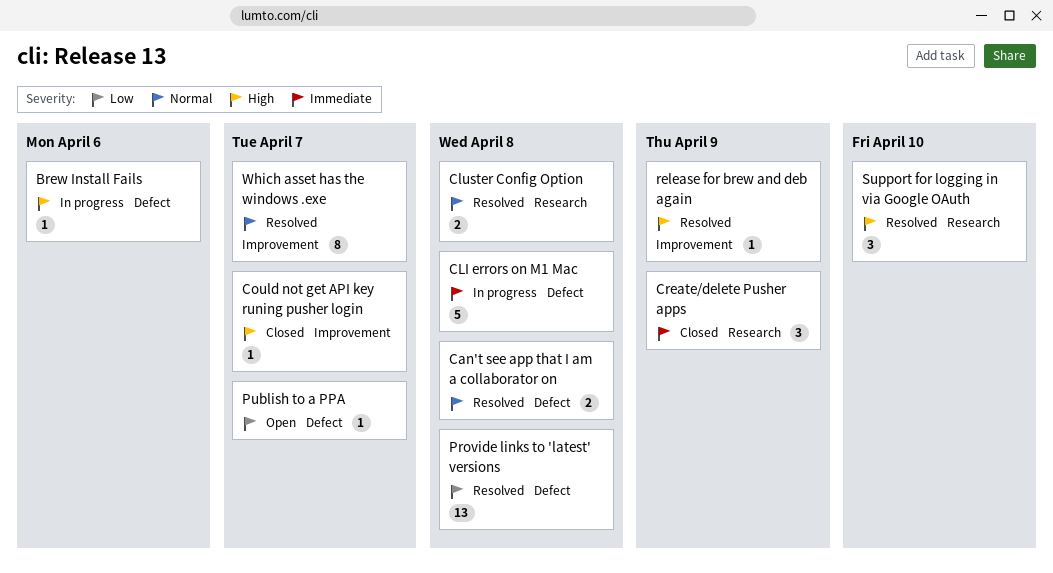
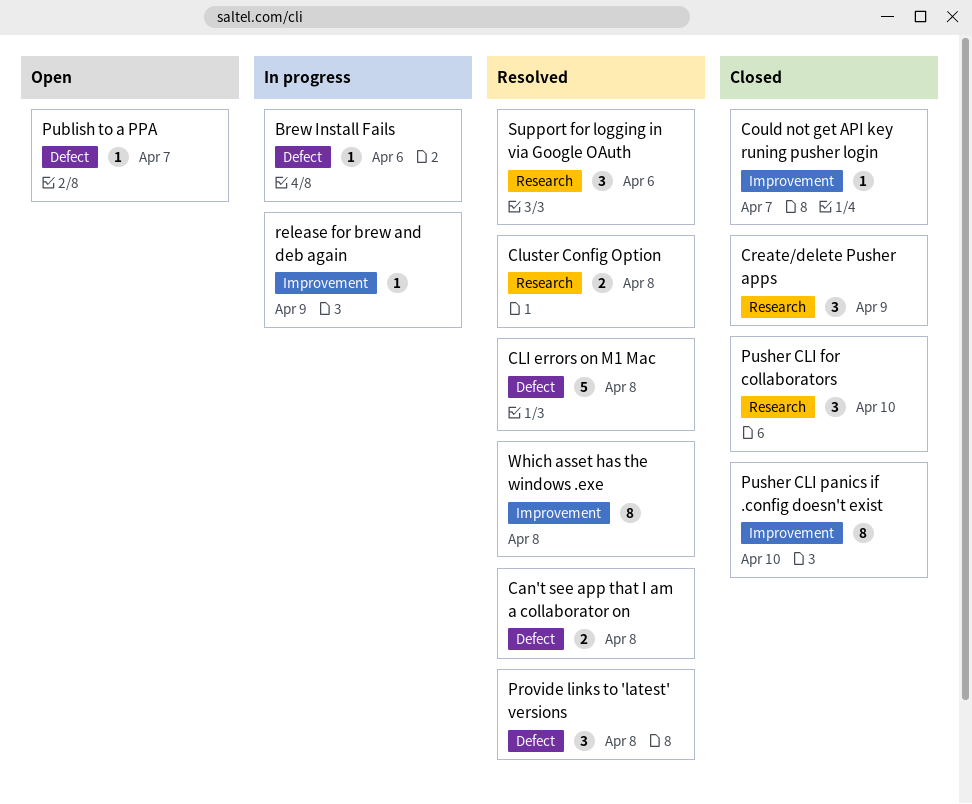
CLI errors on M1 Mac, status: In progress -> Resolved
Provide links to 'latest' versions, estimate: 13 -> 3
Pusher CLI for collaborators: none -> present
Pusher CLI panics if .config doesn't exist: none -> present
release for brew and deb again, status: Resolved -> In progress
Support for logging in via Google OAuth, due: Apr 10 -> Apr 6
Which asset has the windows .exe, due: Apr 7 -> Apr 8

